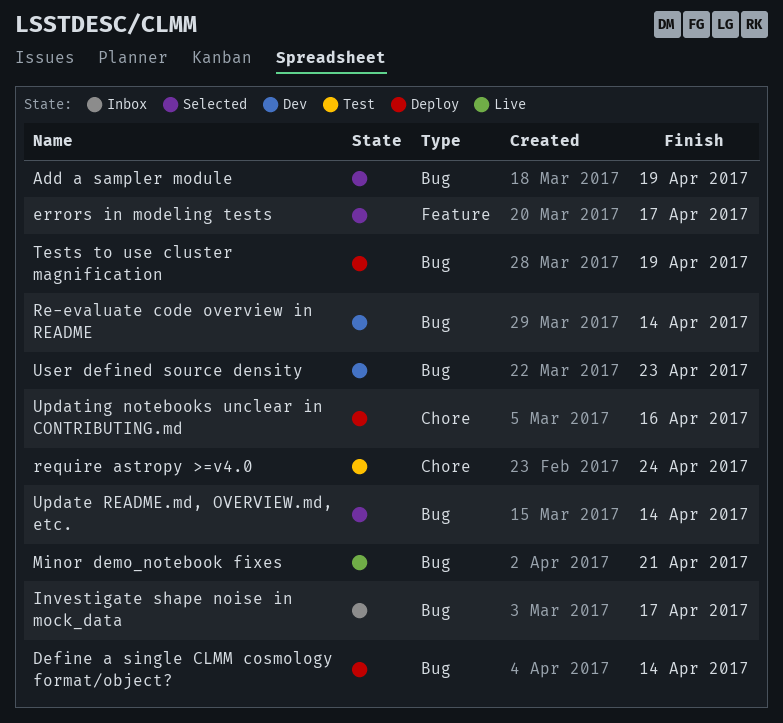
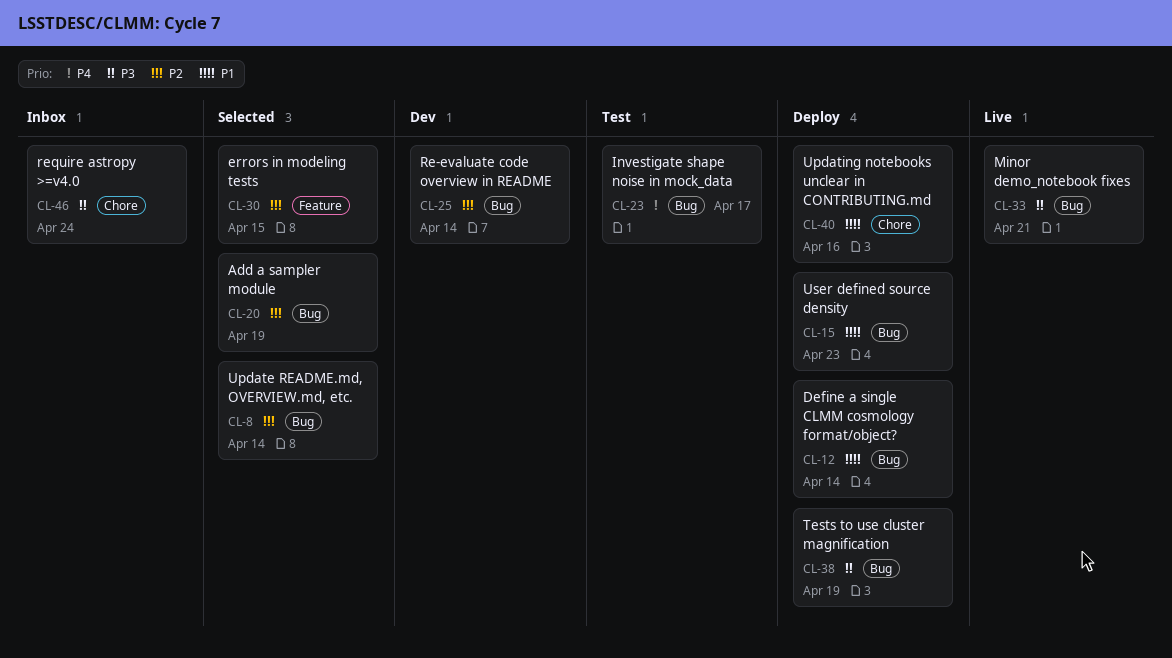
errors in modeling tests, due: Apr 17 -> Apr 15
Investigate shape noise in mock_data, status: Inbox -> Test
require astropy >=v4.0, status: Test -> Inbox
User defined source density, status: Dev -> Deploy

